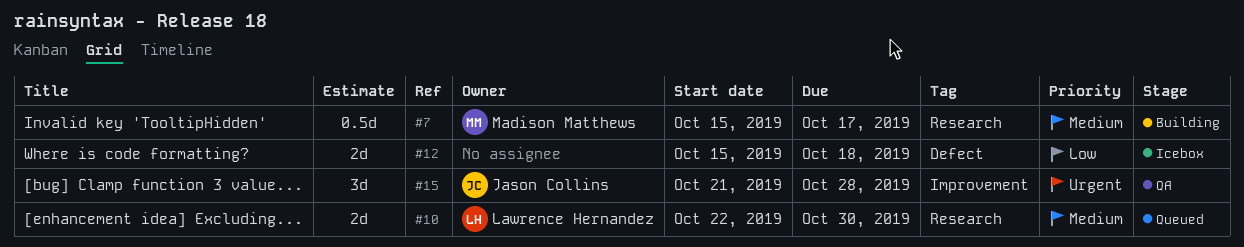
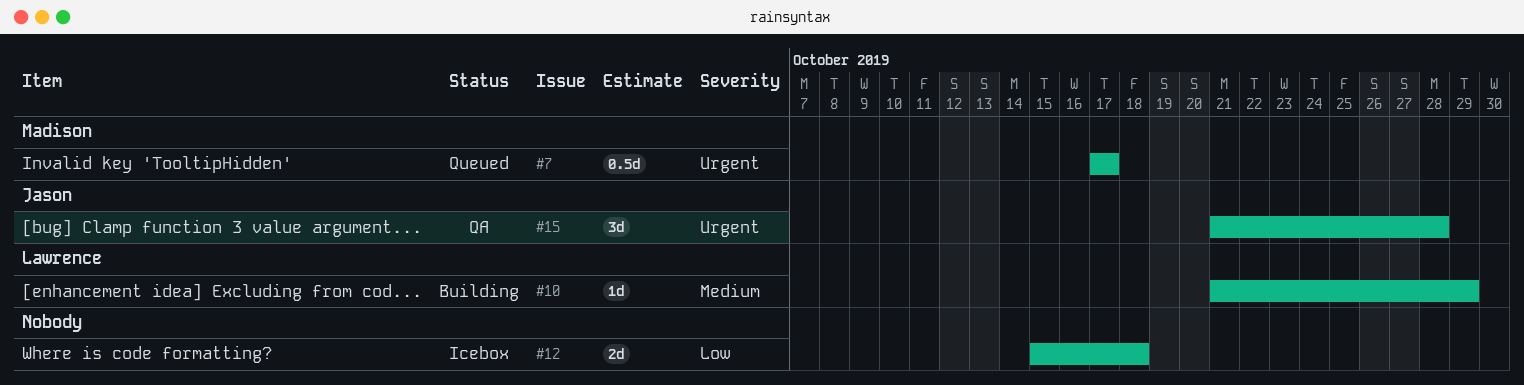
#7, status: Building -> Queued
#7, priority: Medium -> Urgent
#7, start: Oct 15 -> Oct 17
#10, status: Queued -> Building
#10, estimate: 2d -> 1d
#10, start: Oct 22 -> Oct 21
#10, due: Oct 30 -> Oct 29

